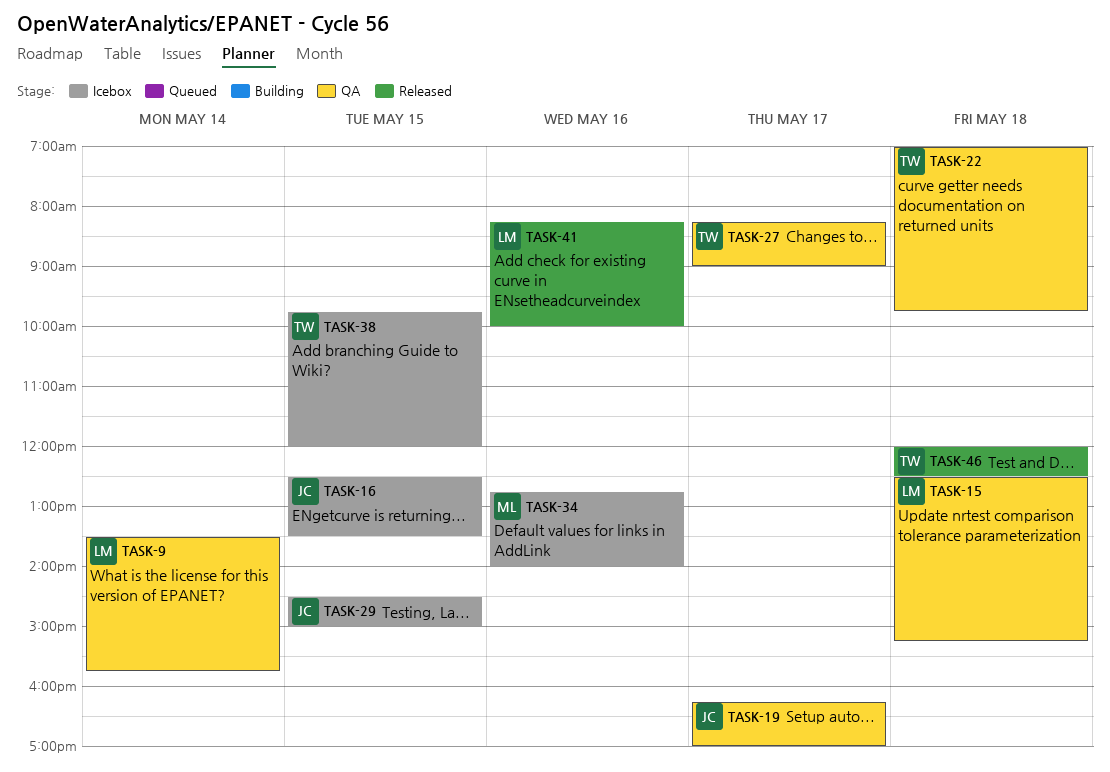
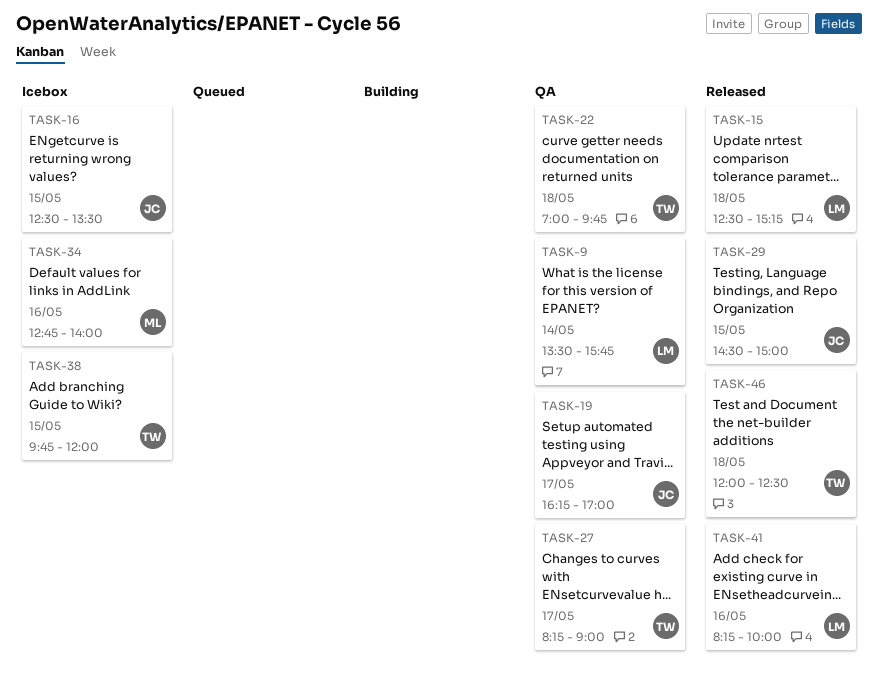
TASK-15, status: QA -> Released
TASK-29, status: Icebox -> Released

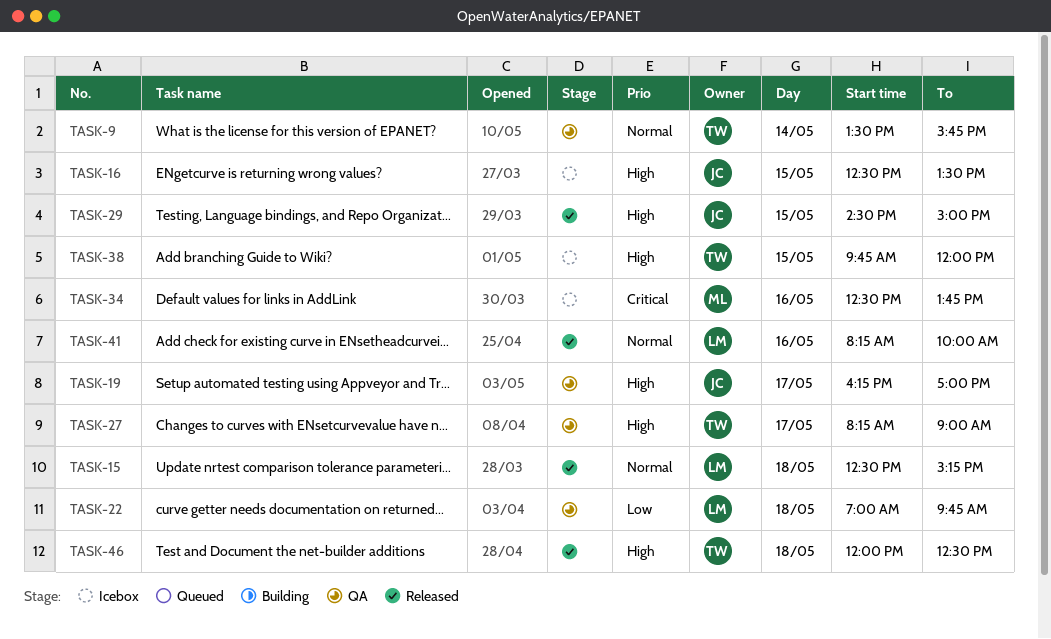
TASK-9, owner: LM -> TW
TASK-22, owner: TW -> LM
TASK-34, begins: 12:45 -> 12:30
TASK-34, ends: 14:00 -> 13:45

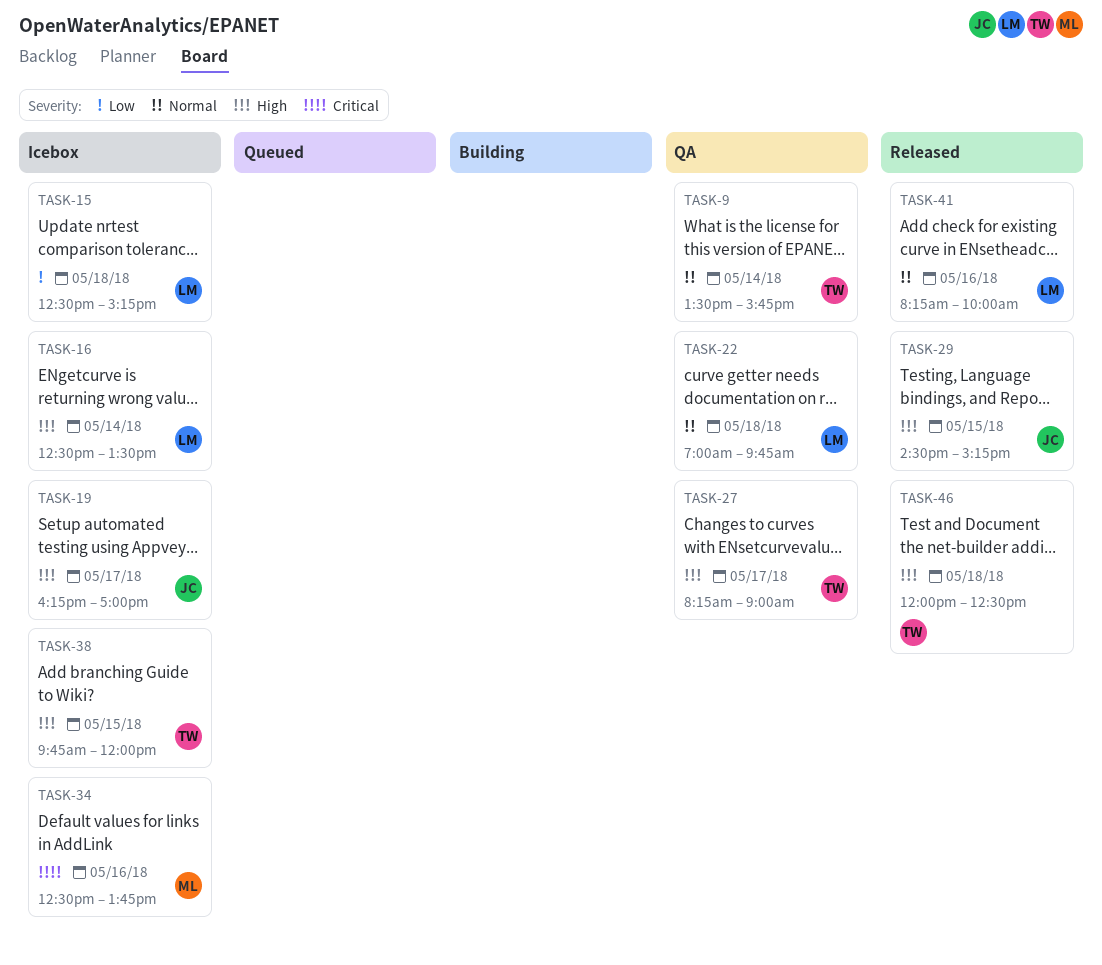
TASK-15, status: Released -> Icebox
TASK-15, priority: Normal -> Low
TASK-16, owner: JC -> LM
TASK-16, day: May 15 -> May 14
TASK-19, status: QA -> Icebox
TASK-22, priority: Low -> Normal
TASK-29, ends: 15:00 -> 15:15

